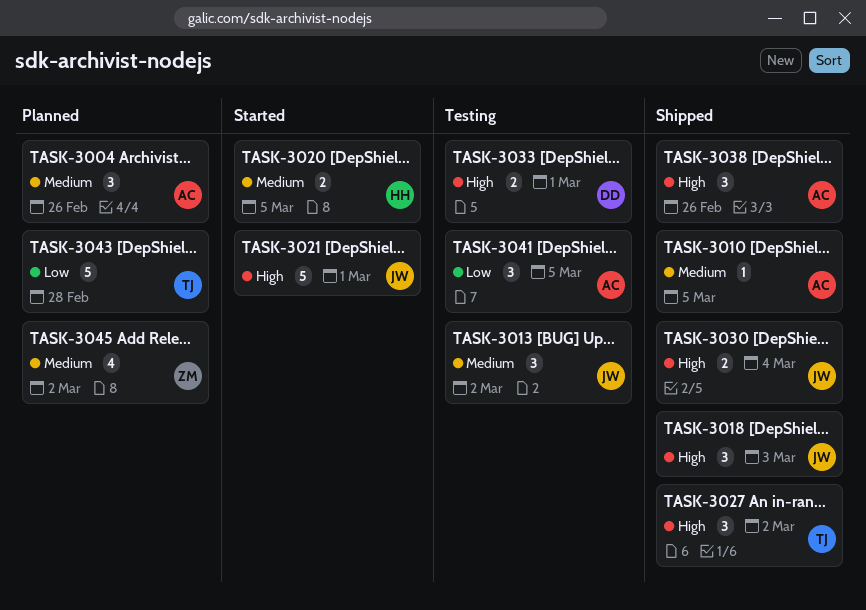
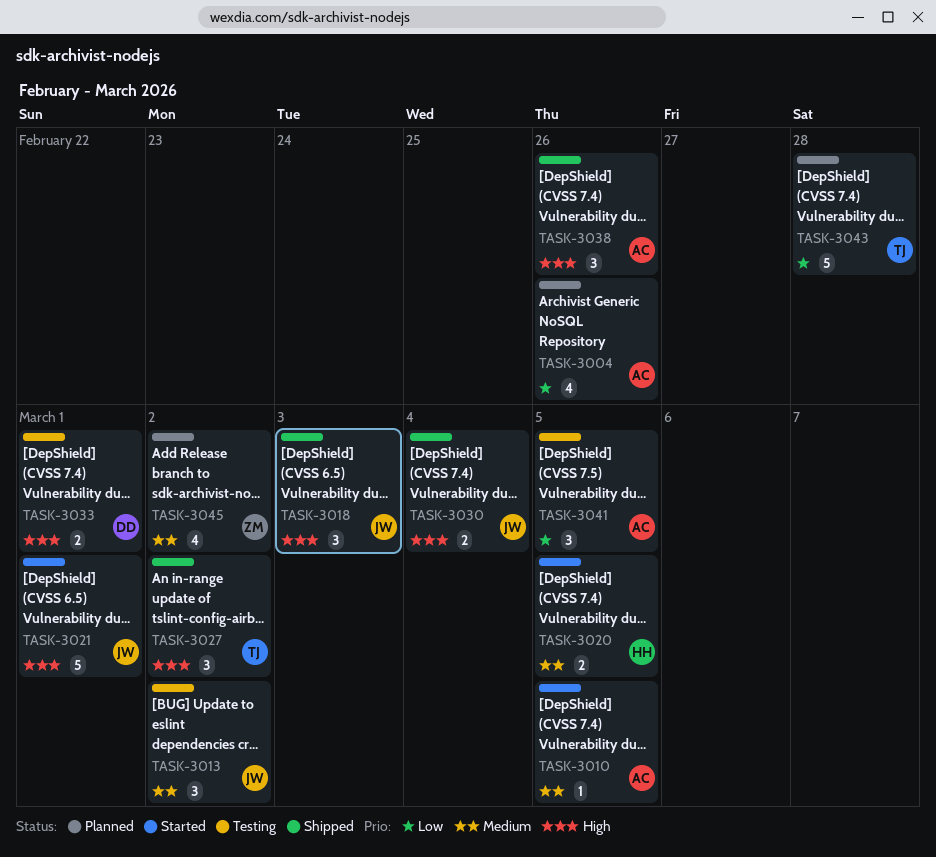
TASK-3004, priority: Medium -> Low
TASK-3004, estimate: 3 -> 4
TASK-3010, status: Shipped -> Started

